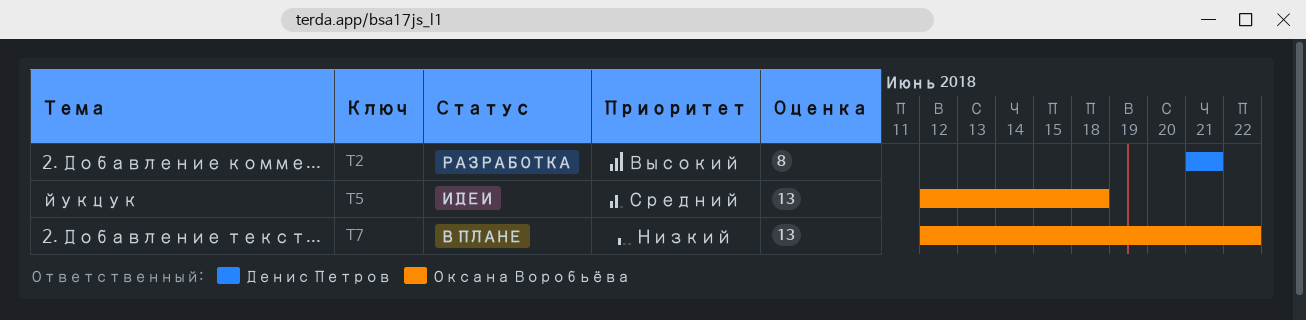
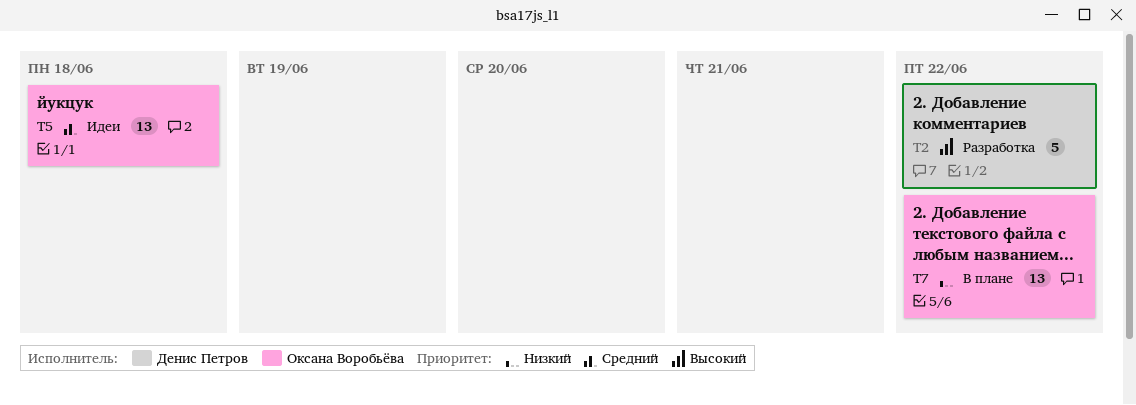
T2, estimate: 8 -> 5
T2, due: Jun 21 -> Jun 22

